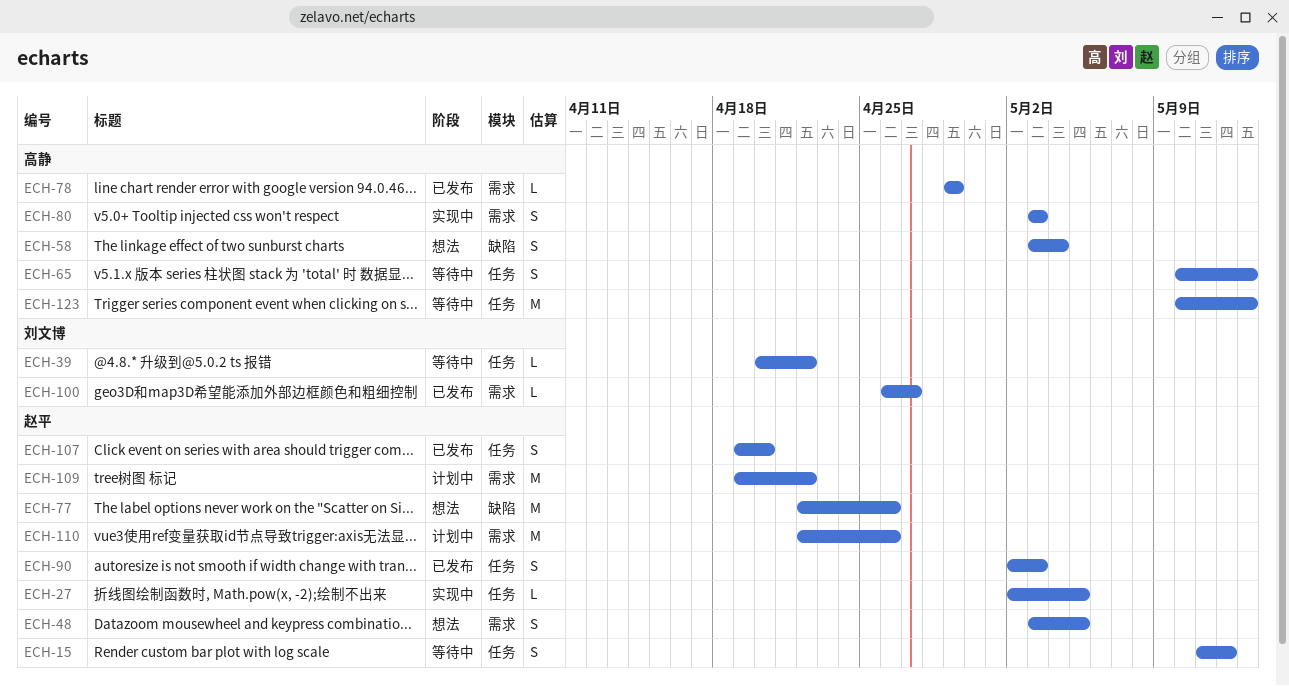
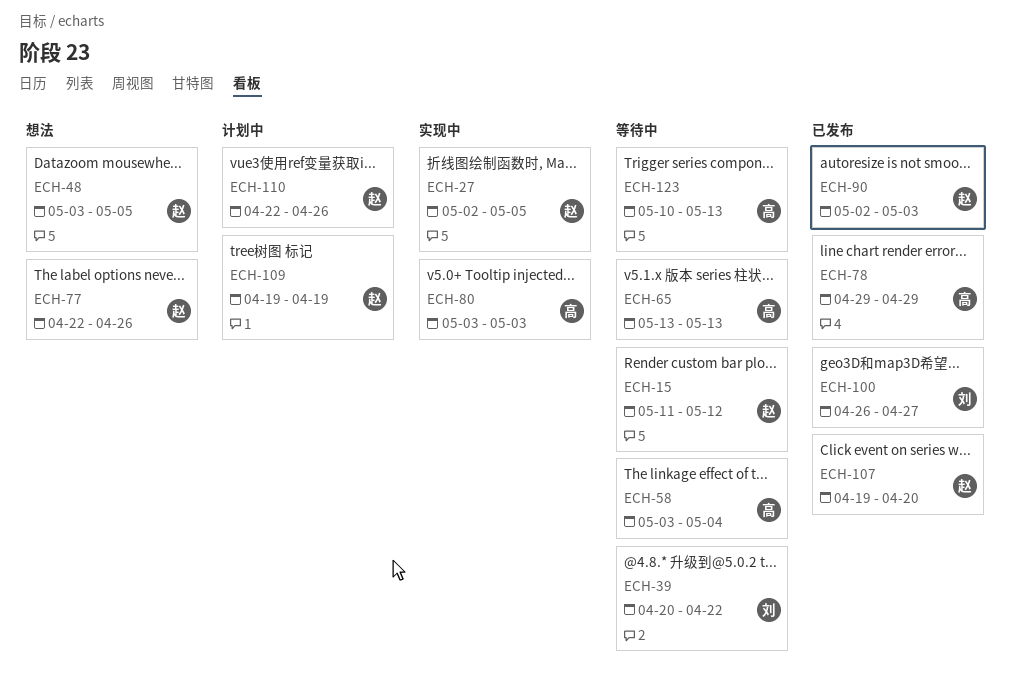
ECH-58, status: 想法 -> 等待中
ECH-65, start: May 10 -> May 13
ECH-109, due: Apr 22 -> Apr 19

